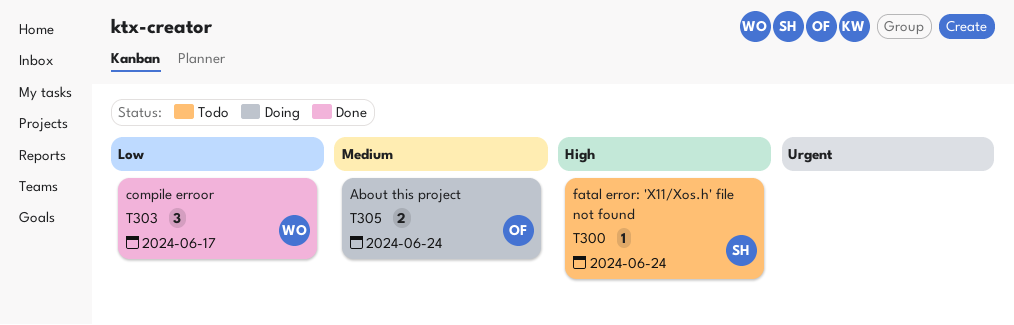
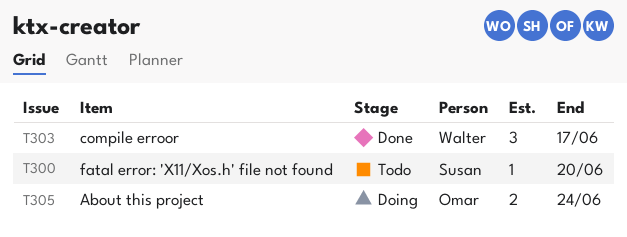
T300, due: Jun 24 -> Jun 20

